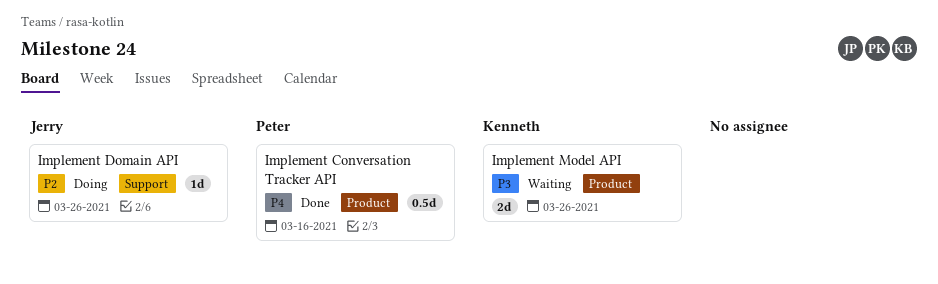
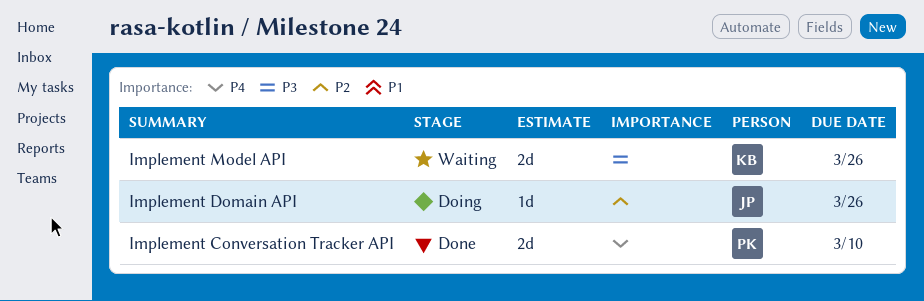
Implement Conversation Tracker API, estimate: 0.5d -> 2d
Implement Conversation Tracker API, due: Mar 16 -> Mar 10

